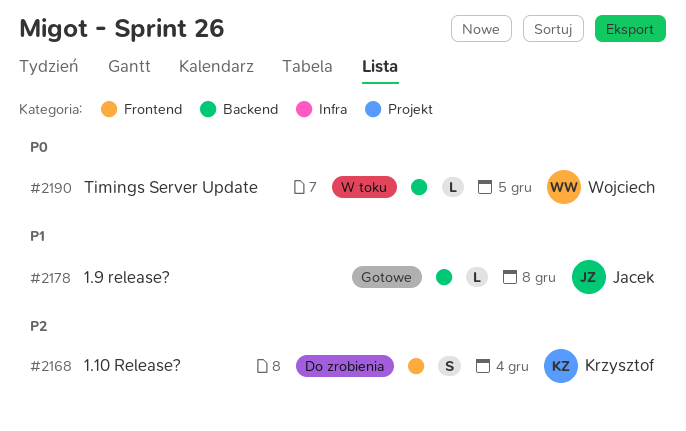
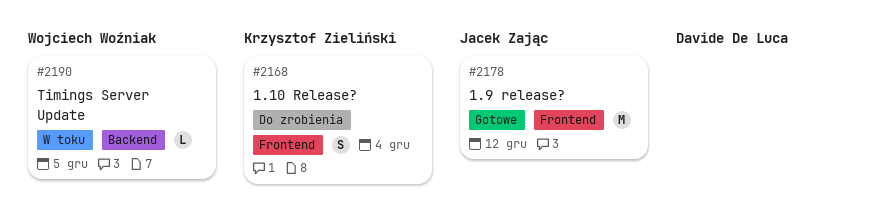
#2178, label: Backend -> Frontend
#2178, estimate: L -> M
#2178, due: Dec 8 -> Dec 12

